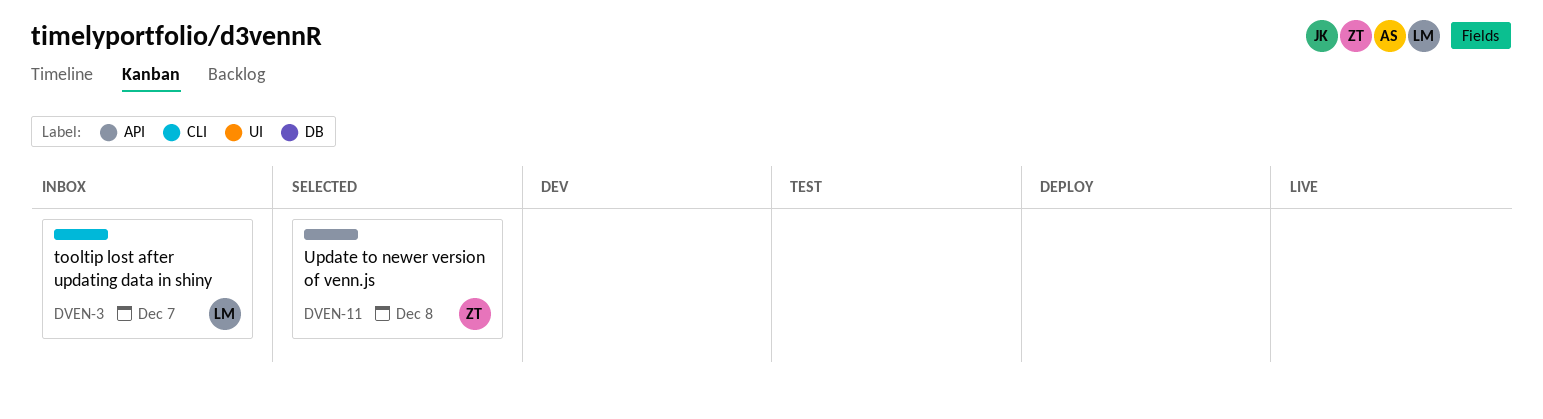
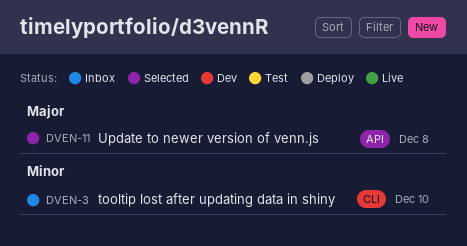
DVEN-3, due: Dec 7 -> Dec 10

